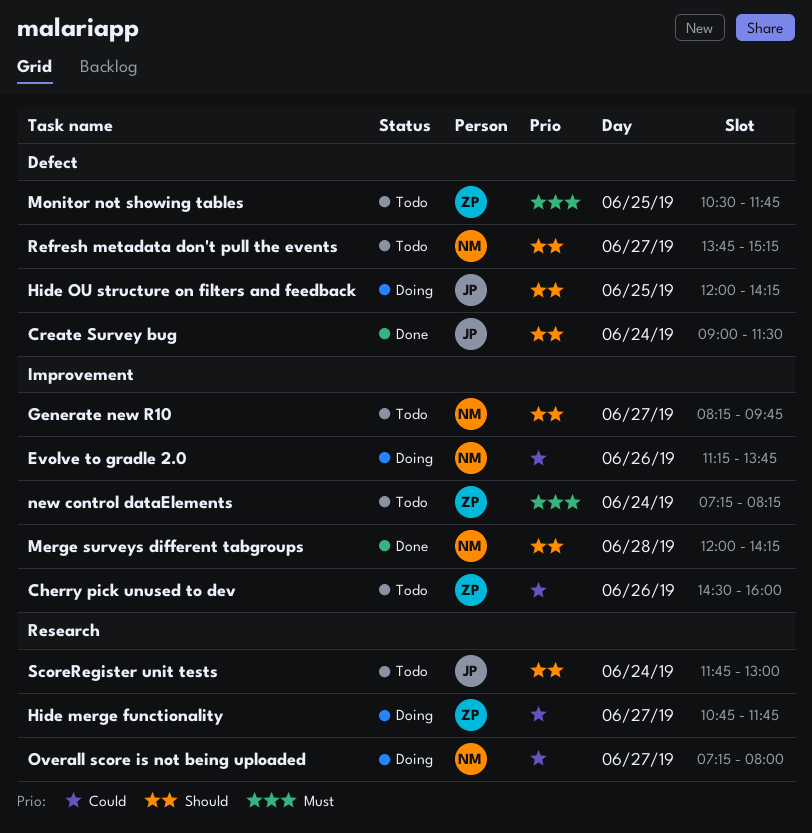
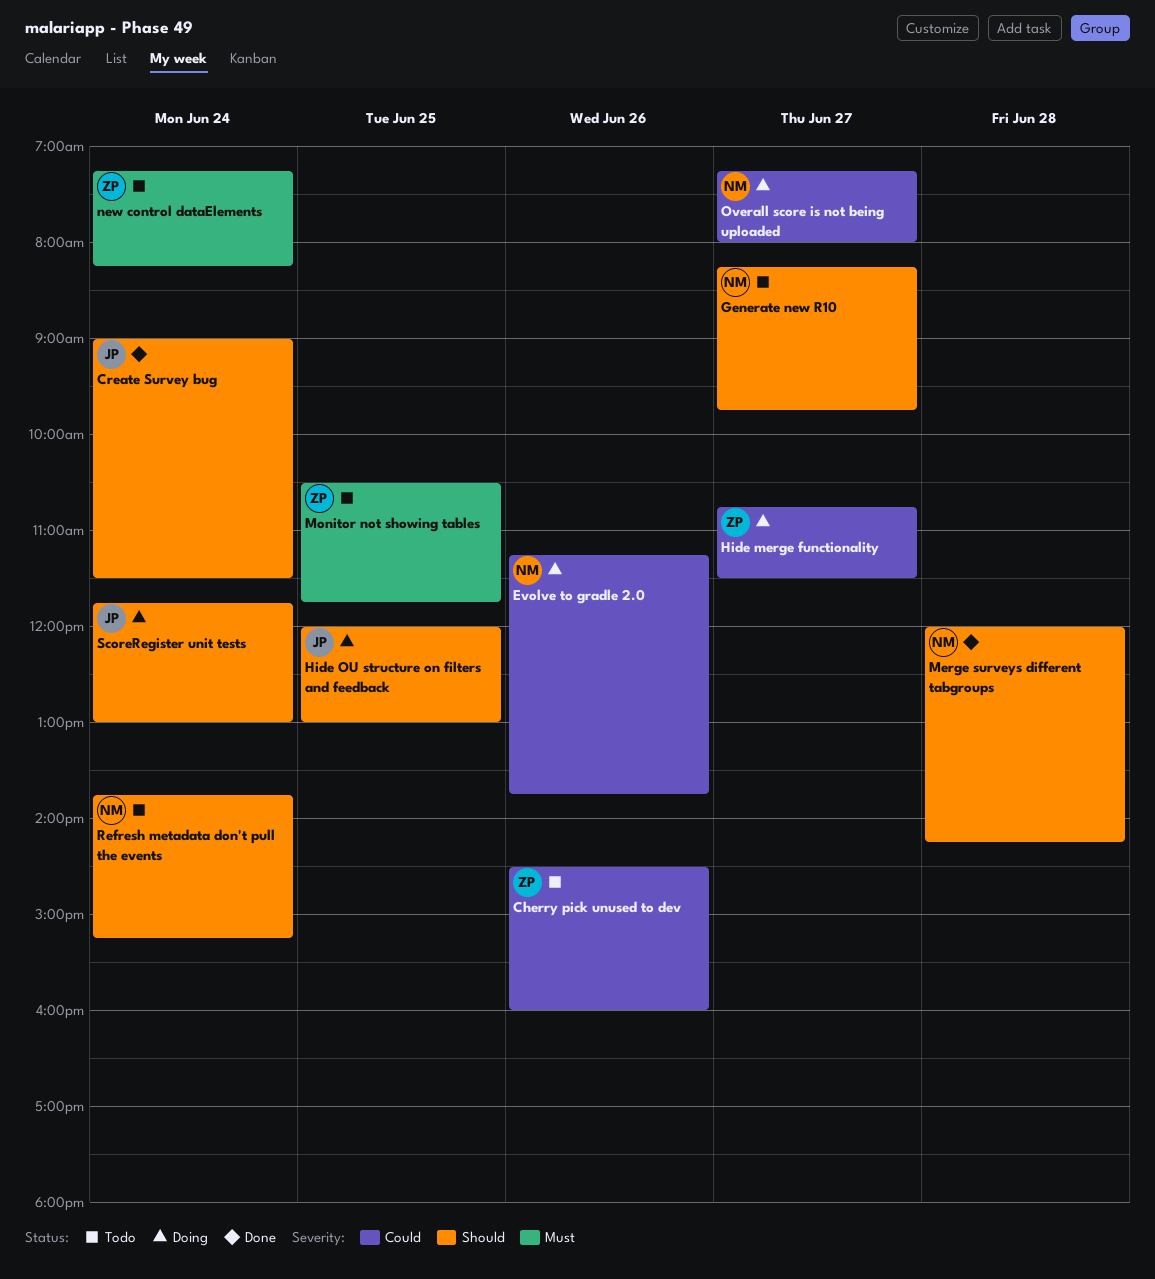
Hide merge functionality, ends: 11:45 -> 11:30
Hide OU structure on filters and feedback, ends: 14:15 -> 13:00
Refresh metadata don't pull the events, day: Jun 27 -> Jun 24
ScoreRegister unit tests, status: Todo -> Doing

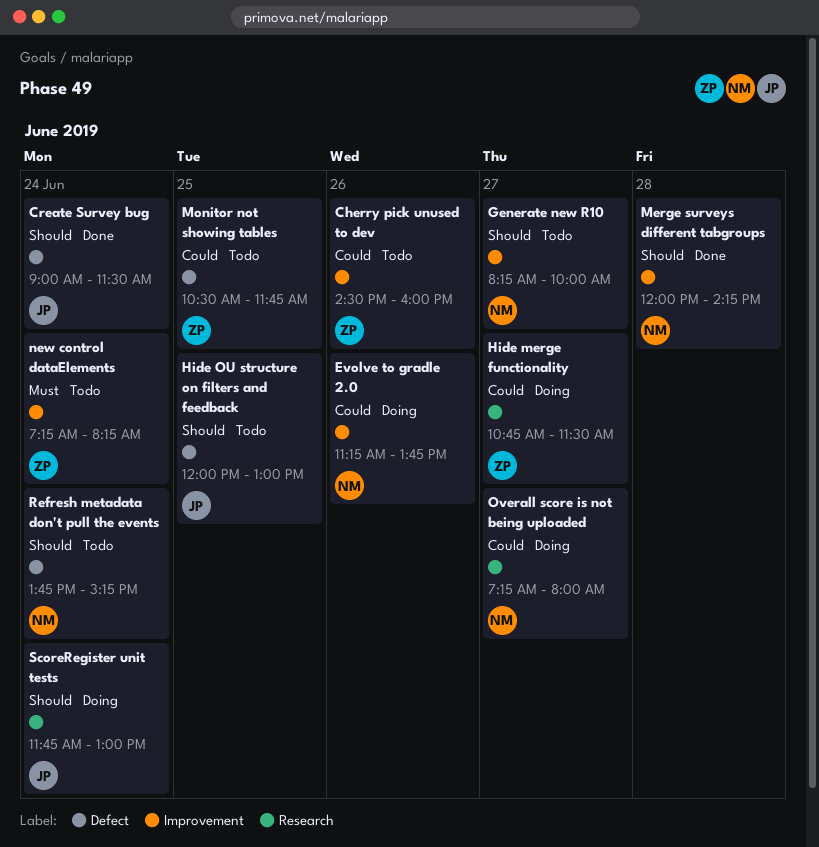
Generate new R10, ends: 09:45 -> 10:00
Hide OU structure on filters and feedback, status: Doing -> Todo
Monitor not showing tables, priority: Must -> Could

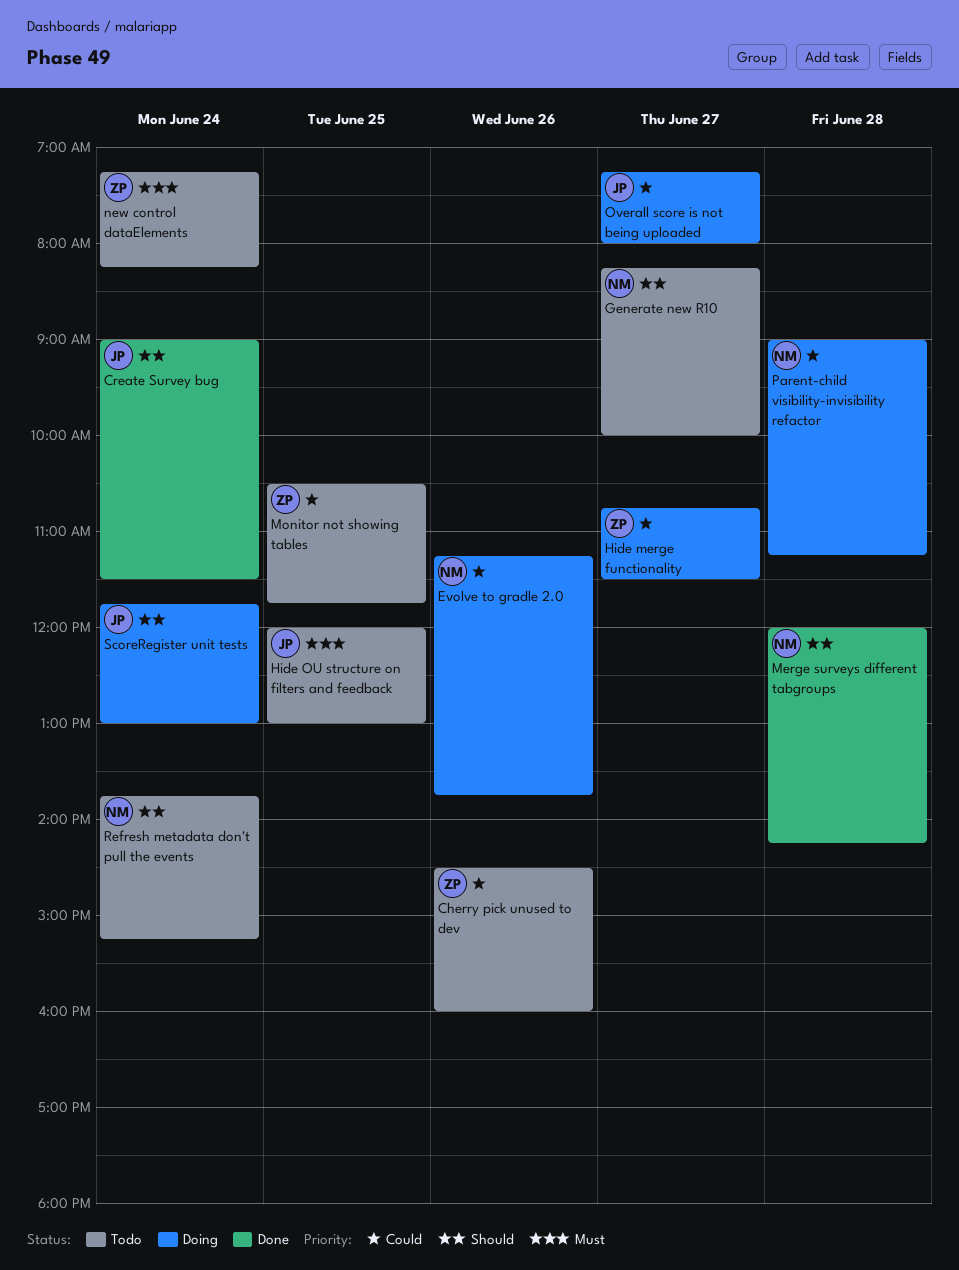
Hide OU structure on filters and feedback, priority: Should -> Must
Overall score is not being uploaded, owner: NM -> JP
Parent-child visibility-invisibility refactor: none -> present

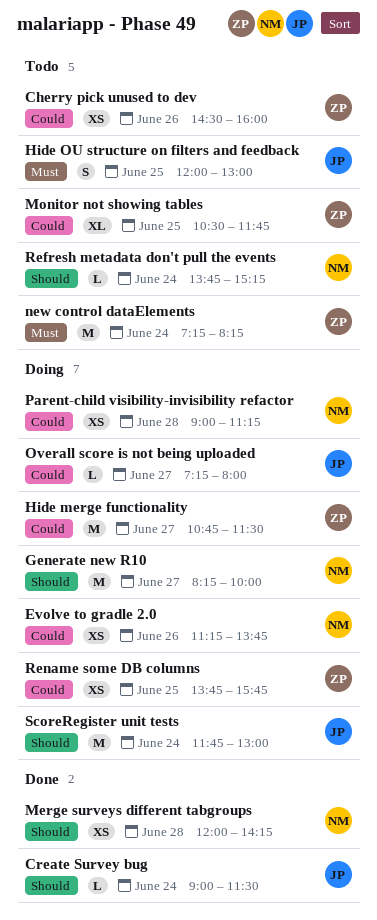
Generate new R10, status: Todo -> Doing
Rename some DB columns: none -> present

